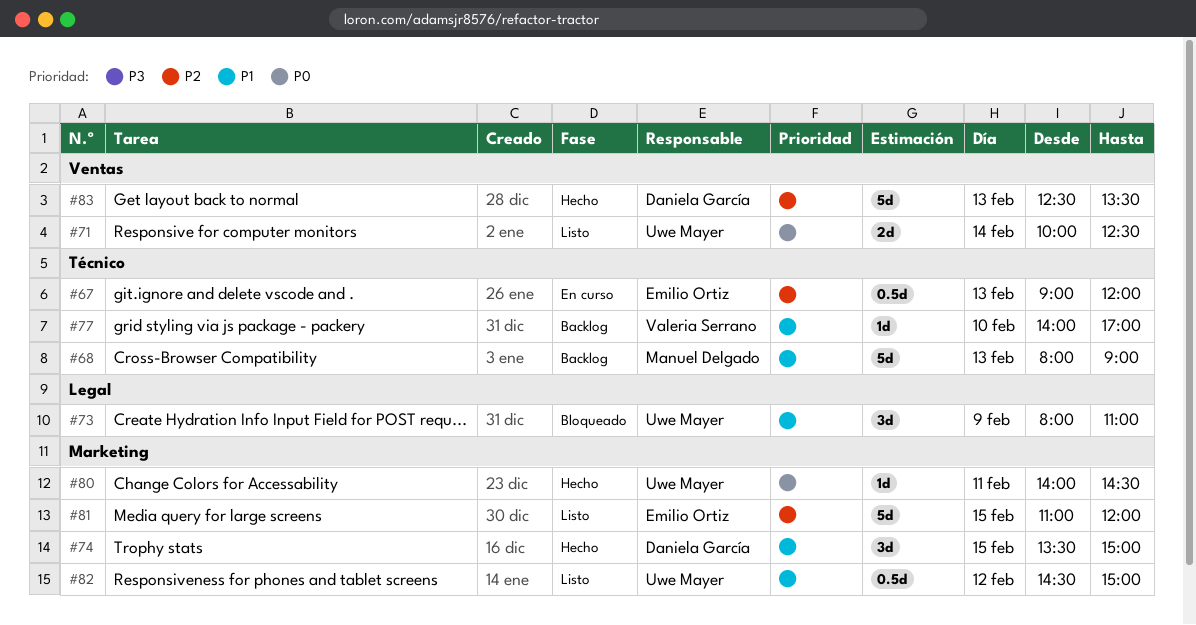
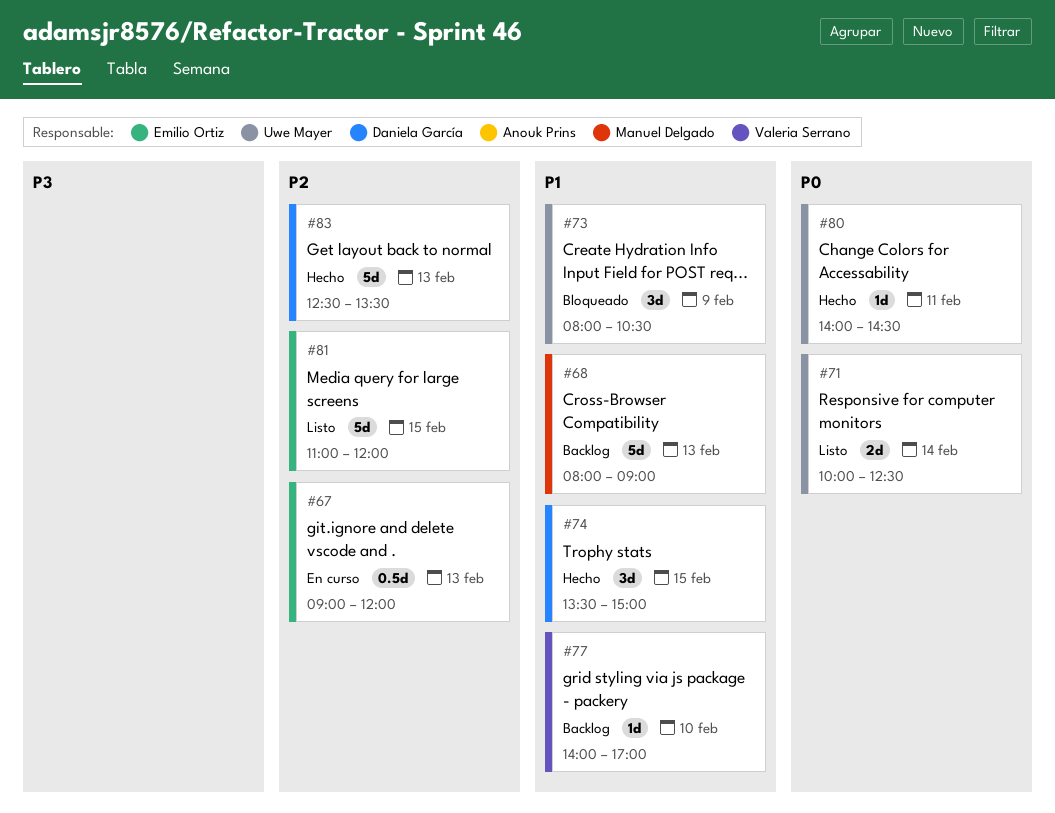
#73, ends: 11:00 -> 10:30
#82: present -> none

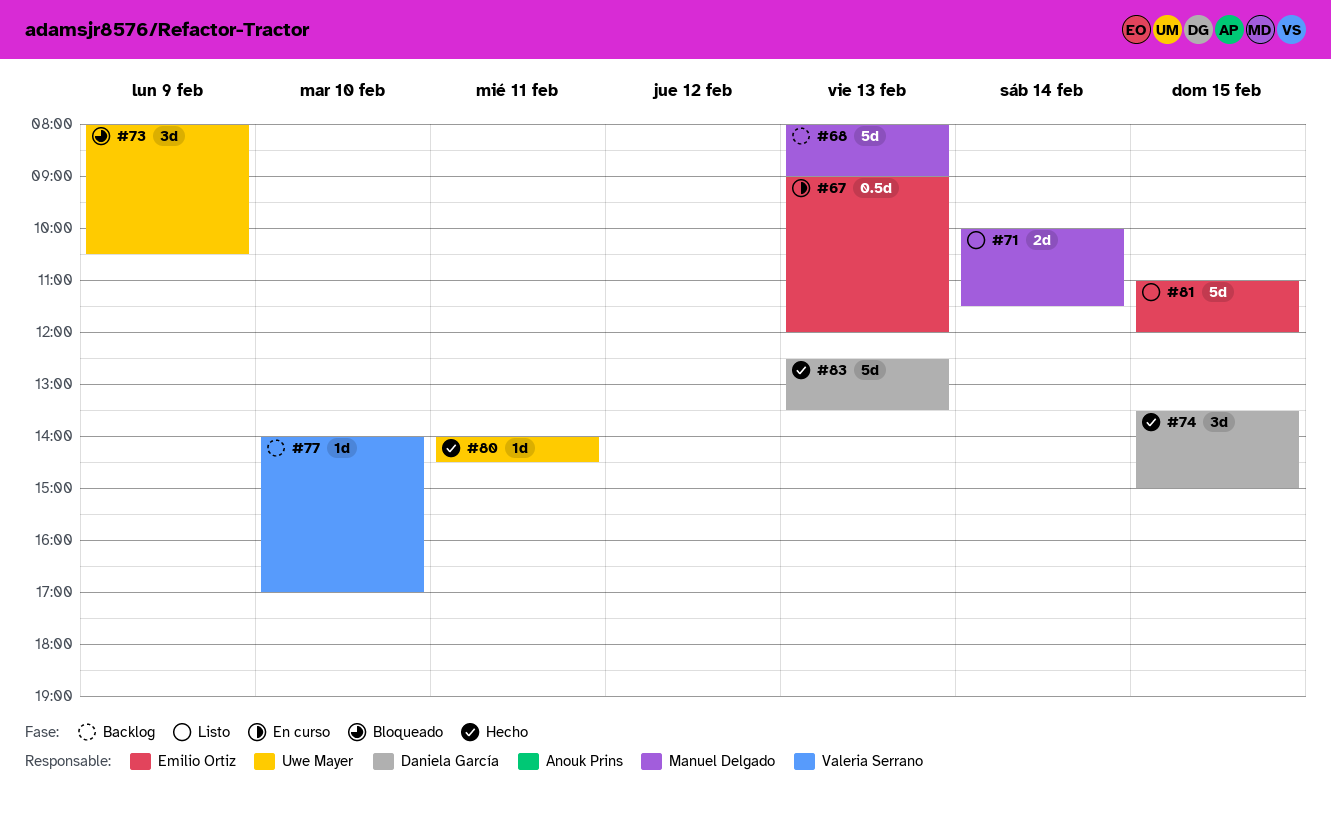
#71, owner: Uwe Mayer -> Manuel Delgado
#71, ends: 12:30 -> 11:30

